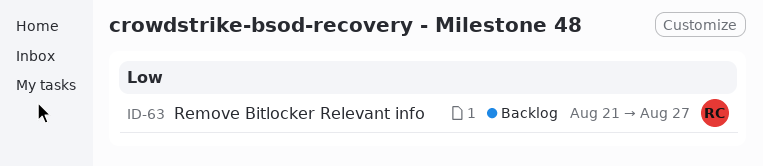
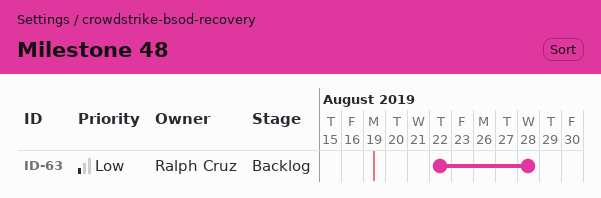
ID-63, start: Aug 21 -> Aug 22
ID-63, due: Aug 27 -> Aug 28

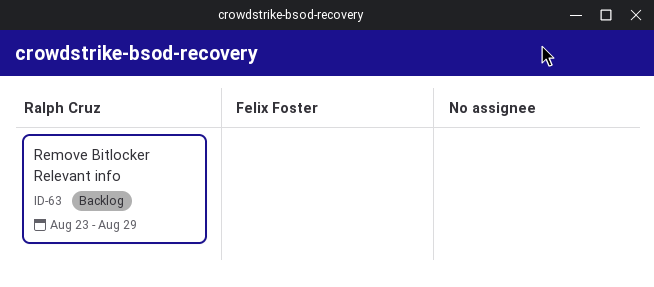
ID-63, start: Aug 22 -> Aug 23
ID-63, due: Aug 28 -> Aug 29

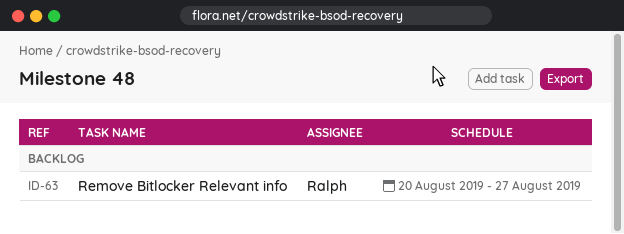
ID-63, start: Aug 23 -> Aug 20
ID-63, due: Aug 29 -> Aug 27

